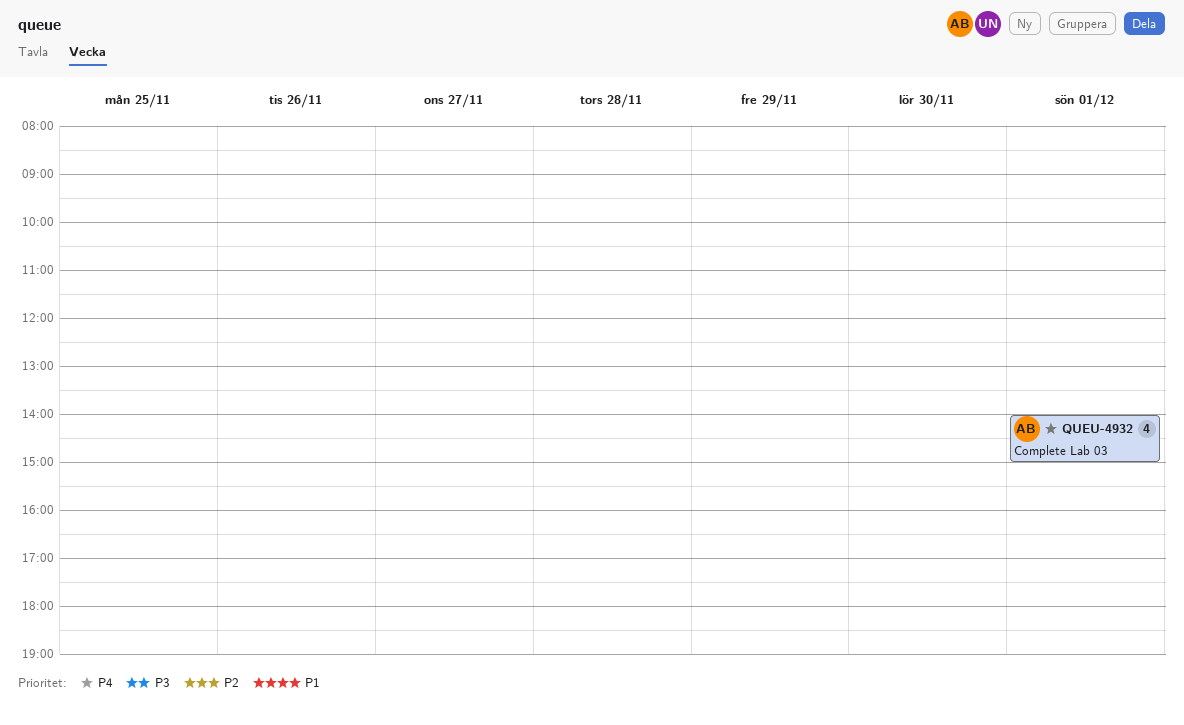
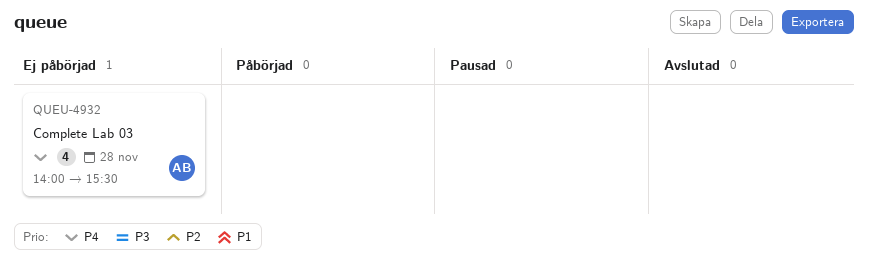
QUEU-4932, day: Dec 1 -> Nov 28
QUEU-4932, ends: 15:00 -> 15:30

